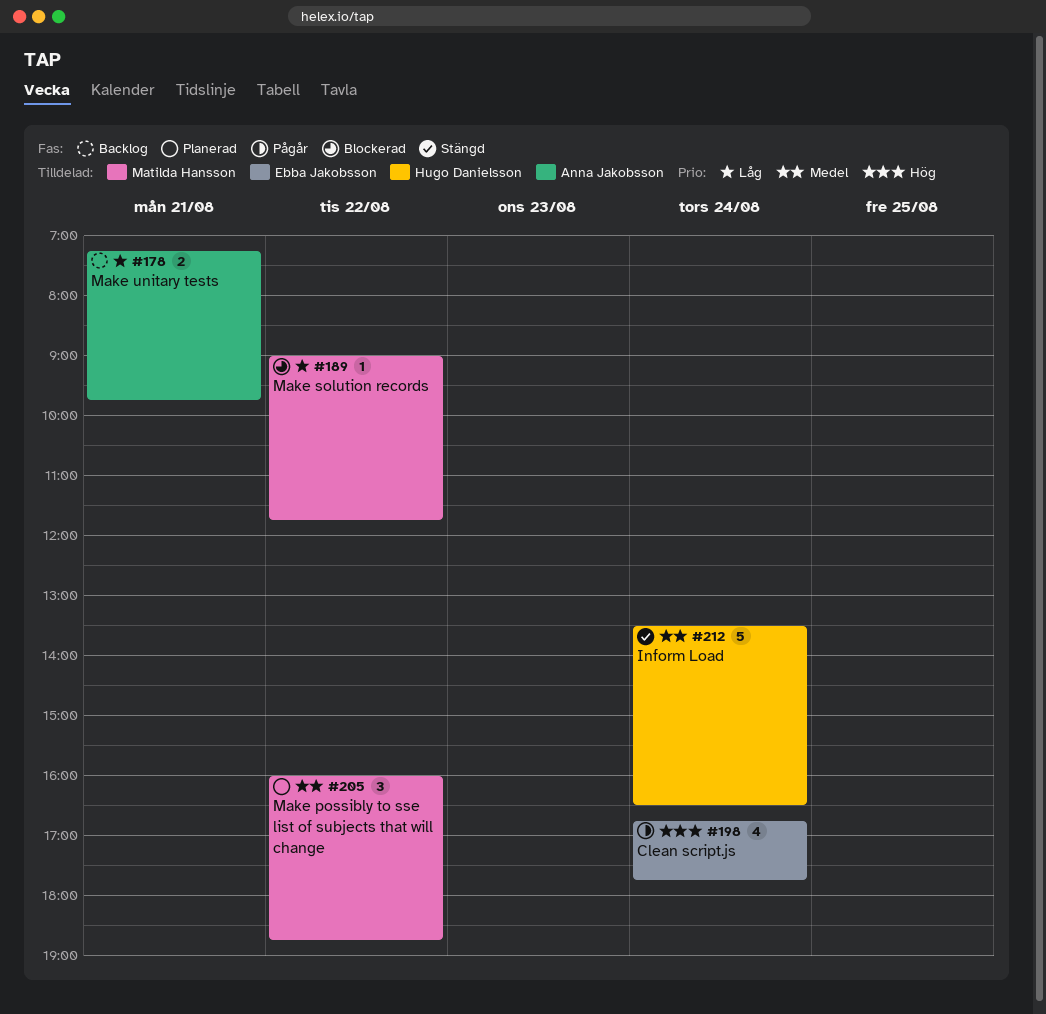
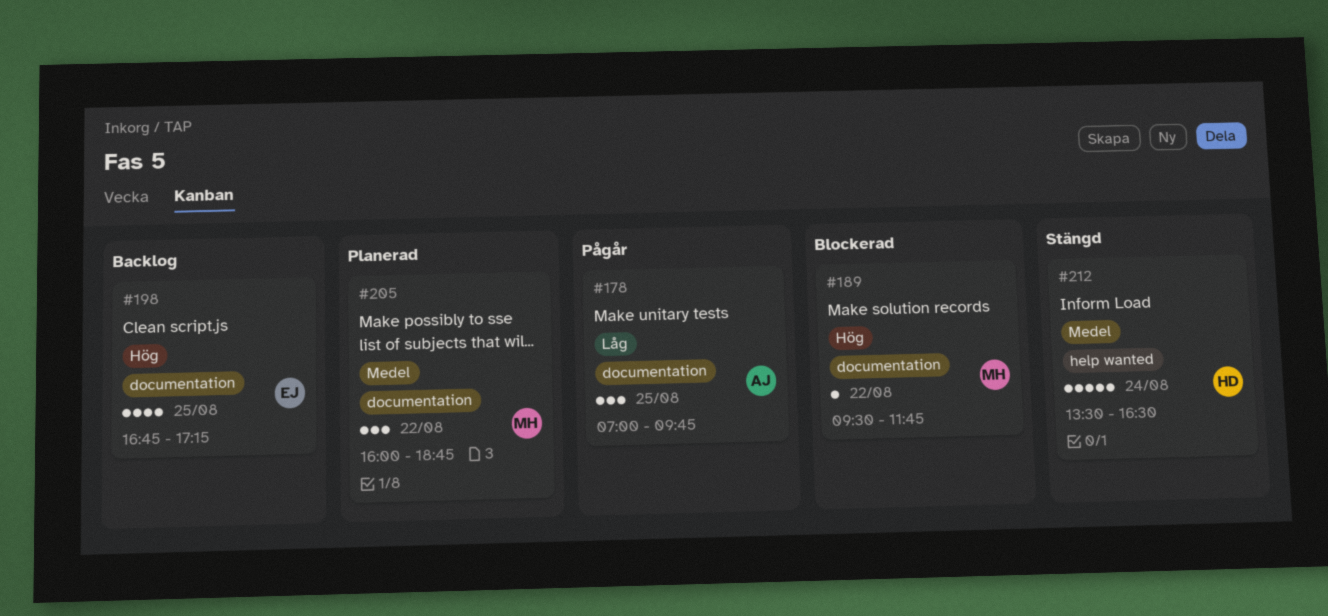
#178, status: Backlog -> Pågår
#178, estimate: 2 -> 3
#178, day: Aug 21 -> Aug 25
#178, begins: 07:15 -> 07:00
#189, priority: Låg -> Hög
#189, begins: 09:00 -> 09:30
#198, status: Pågår -> Backlog
#198, day: Aug 24 -> Aug 25
#198, ends: 17:45 -> 17:15

